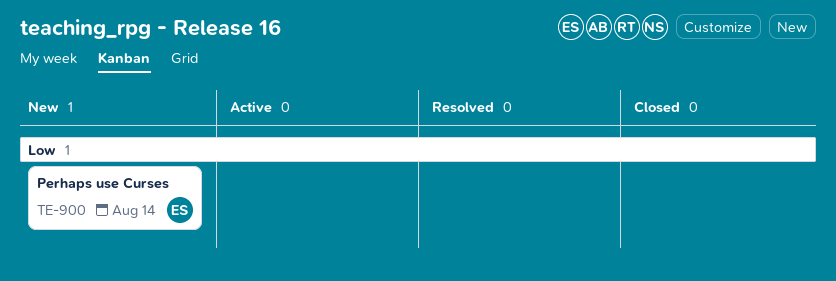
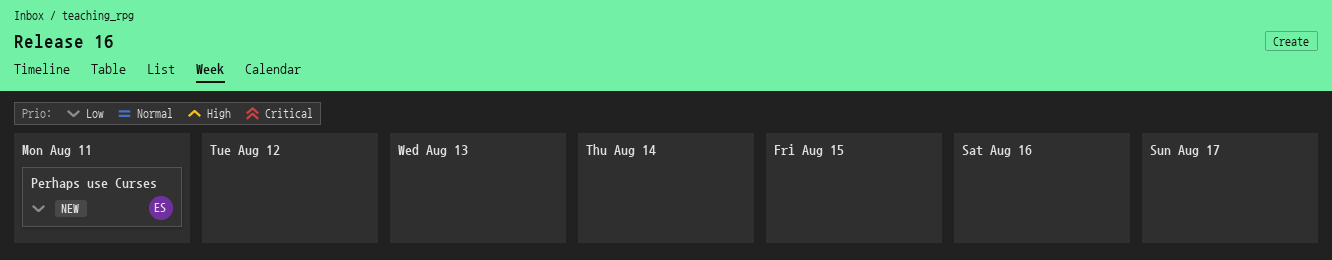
Perhaps use Curses, due: Aug 14 -> Aug 11

